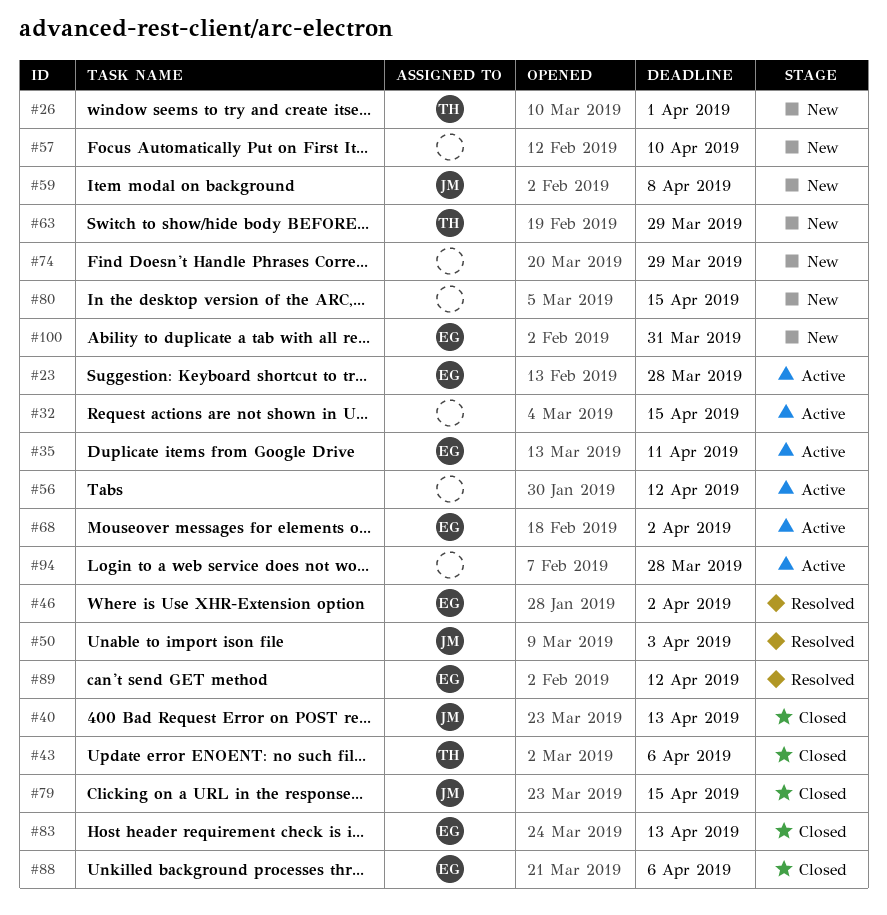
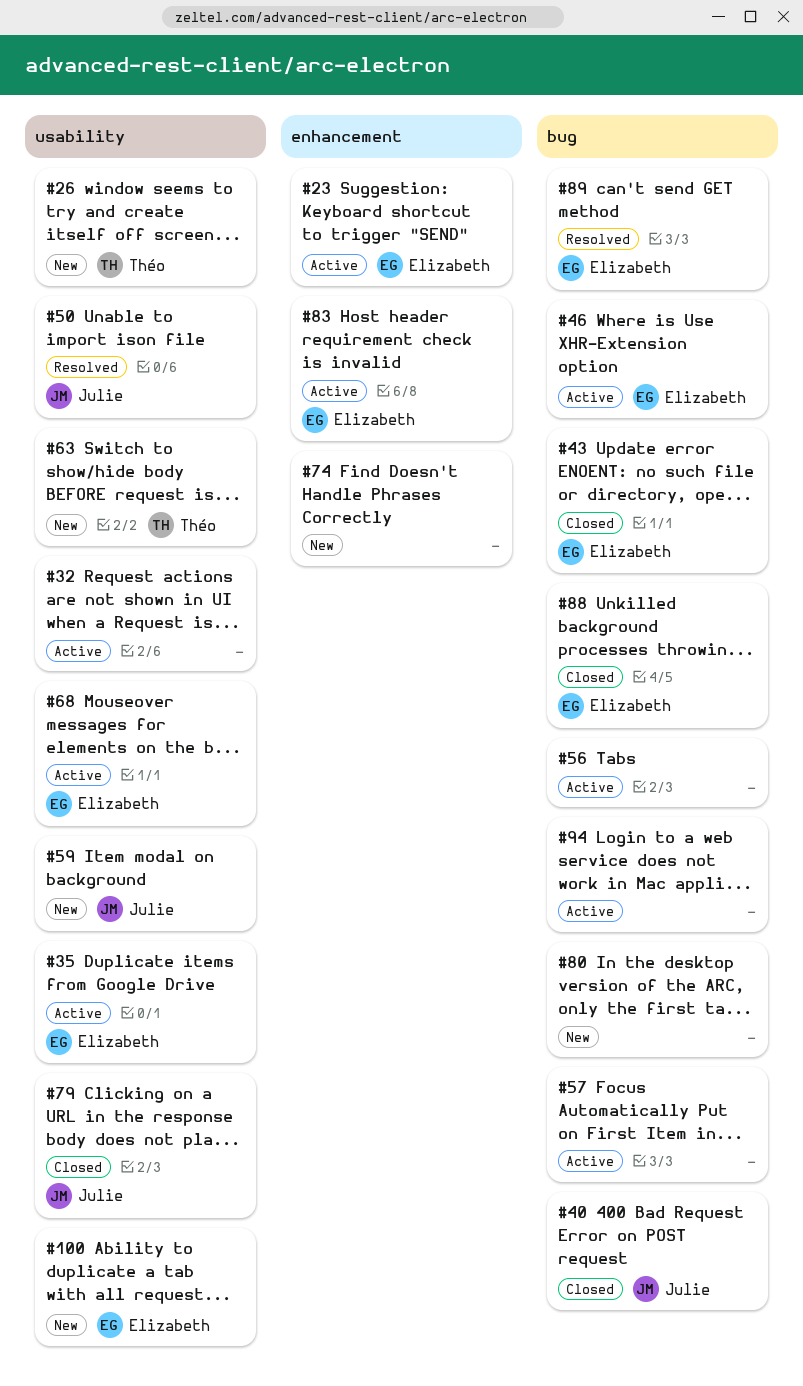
#43, owner: Théo -> Elizabeth
#46, status: Resolved -> Active
#57, status: New -> Active
#83, status: Closed -> Active

